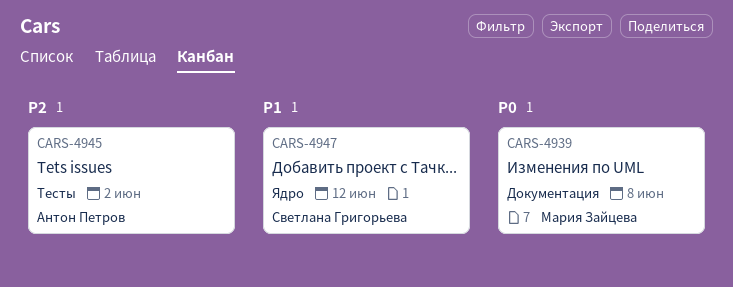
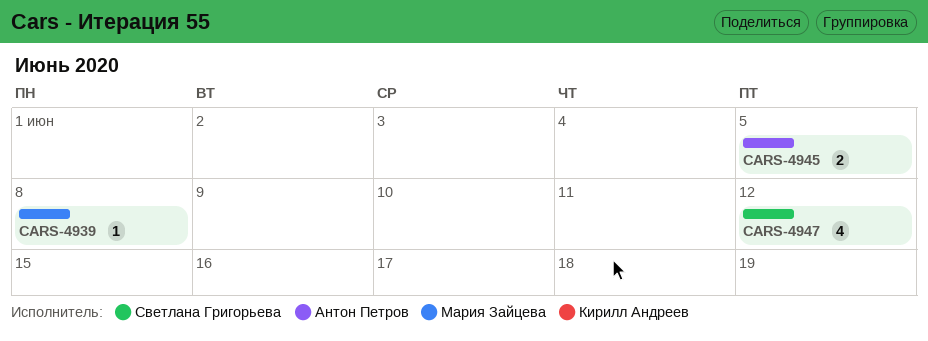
CARS-4945, due: Jun 2 -> Jun 5

